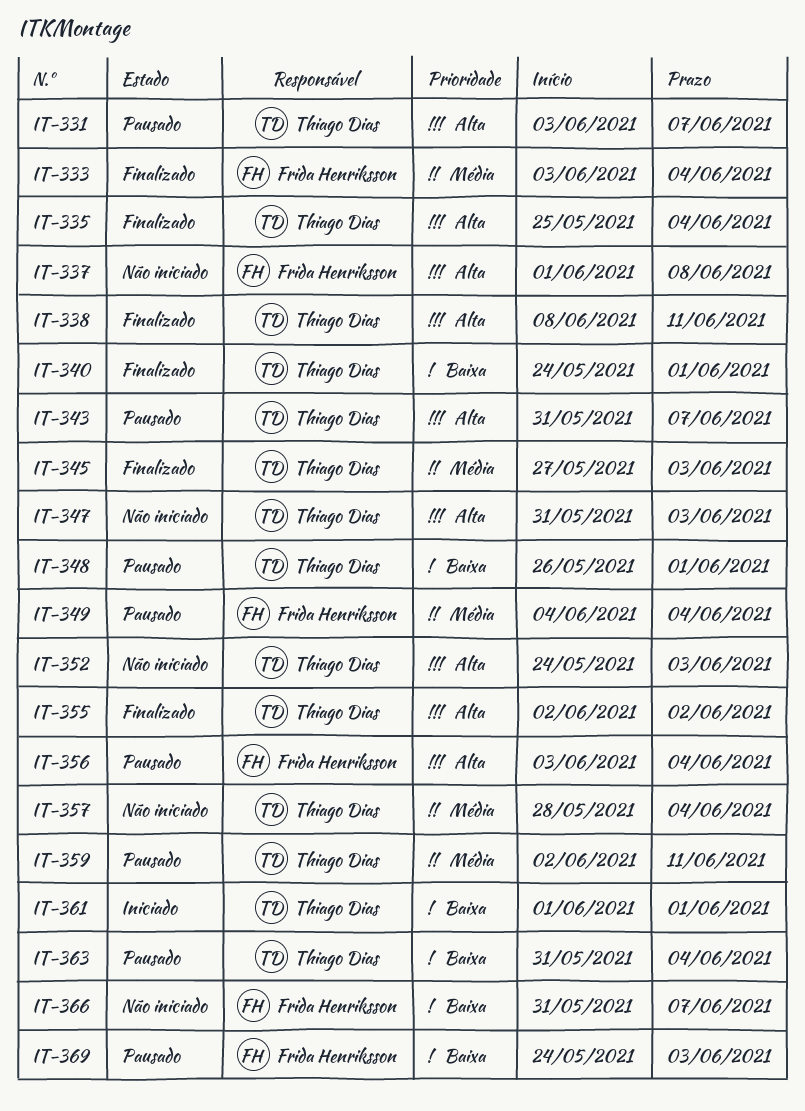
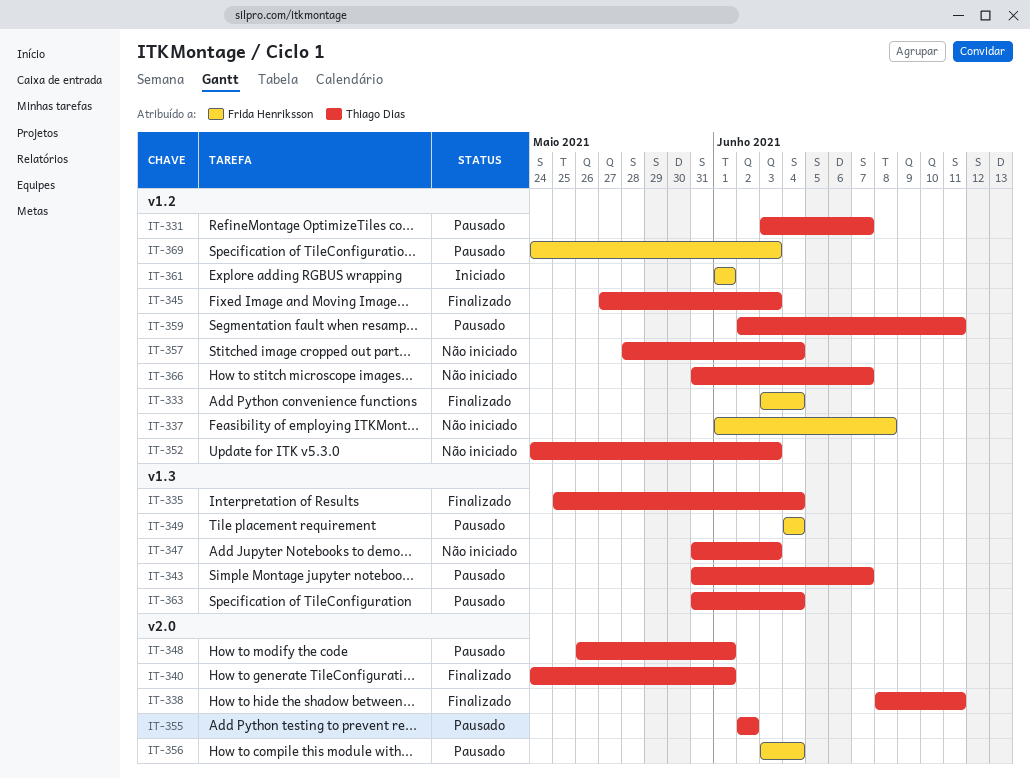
IT-355, status: Finalizado -> Pausado
IT-361, owner: Thiago Dias -> Frida Henriksson
IT-366, owner: Frida Henriksson -> Thiago Dias

